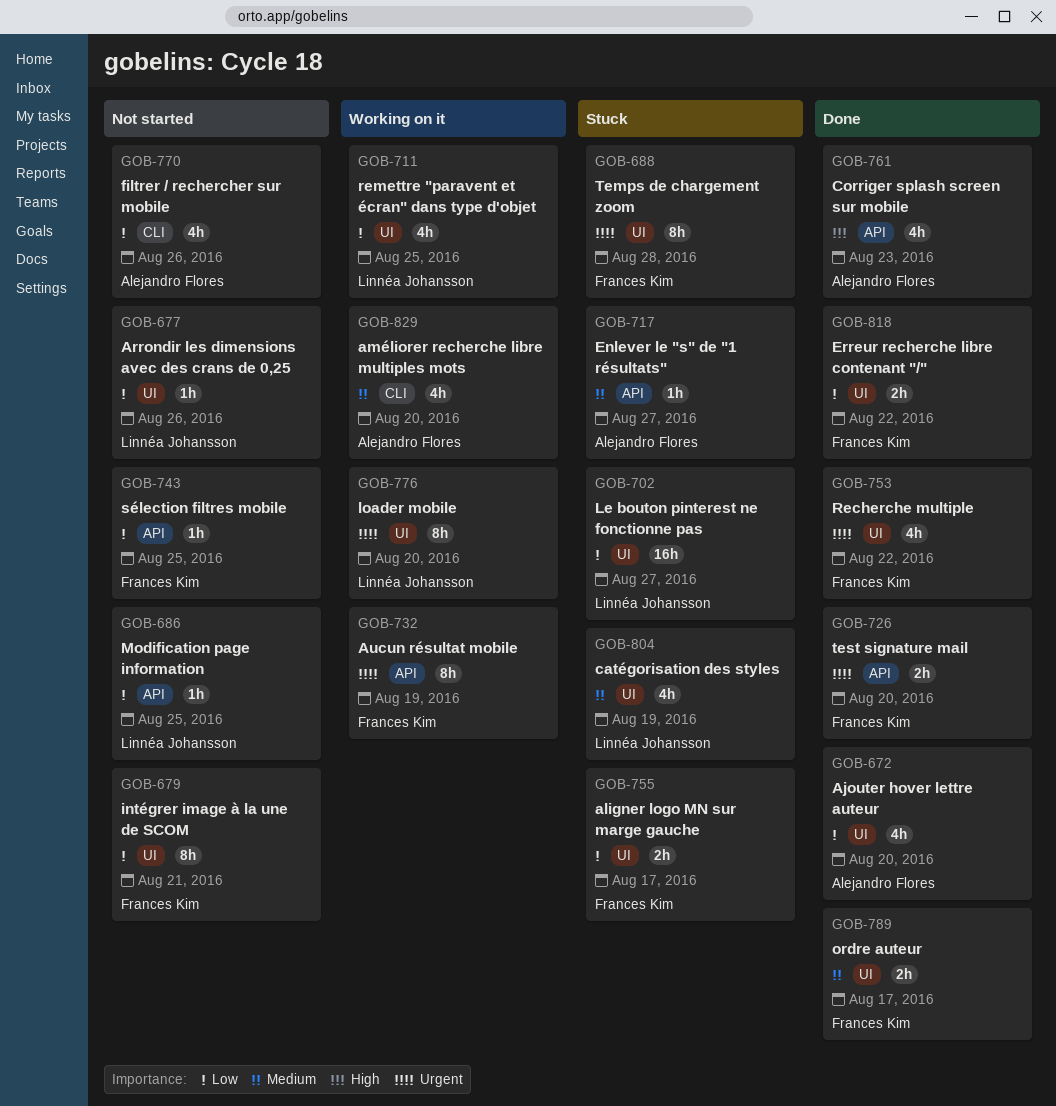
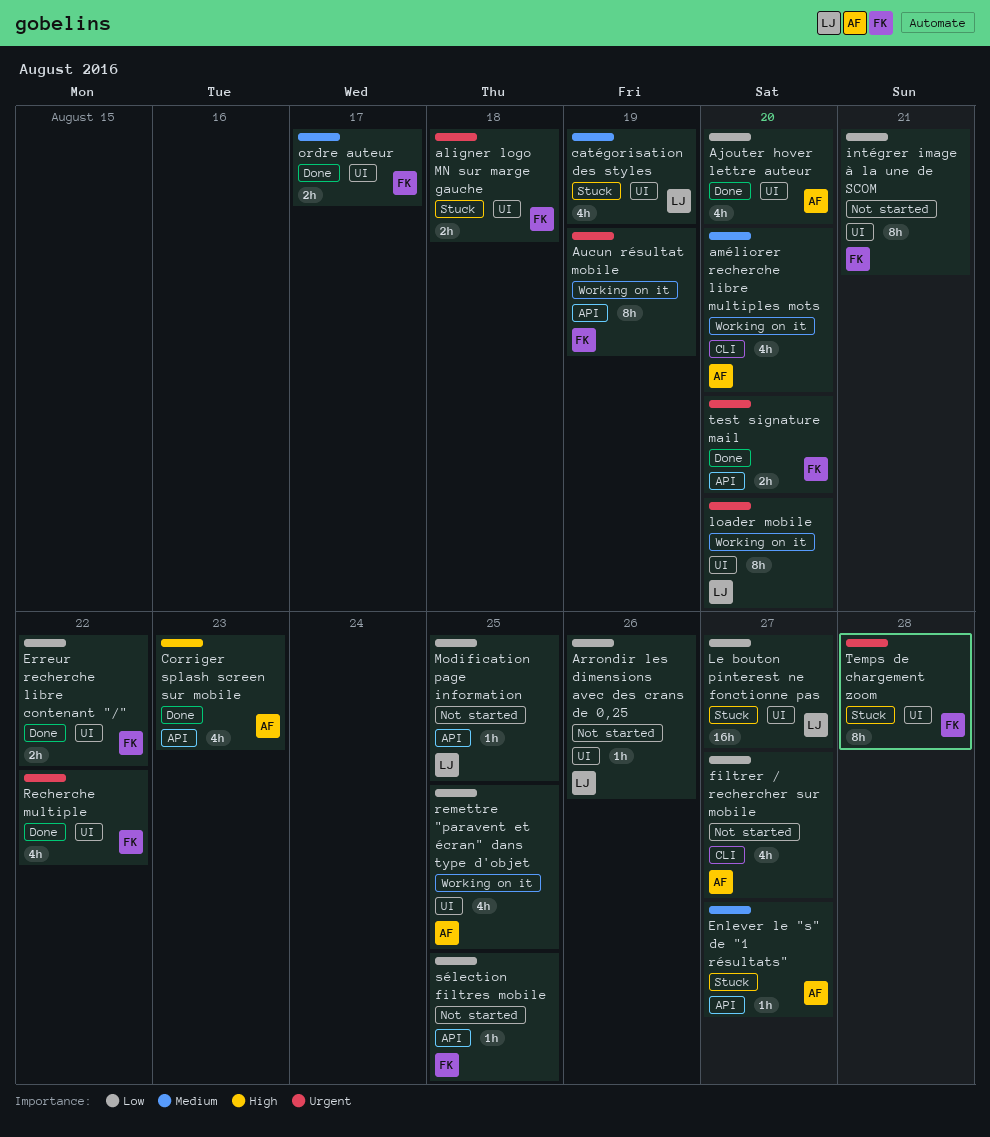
aligner logo MN sur marge gauche, priority: Low -> Urgent
aligner logo MN sur marge gauche, due: Aug 17 -> Aug 18
filtrer / rechercher sur mobile, due: Aug 26 -> Aug 27
remettre "paravent et écran" dans type d'objet, owner: Linnéa Johansson -> Alejandro Flores

